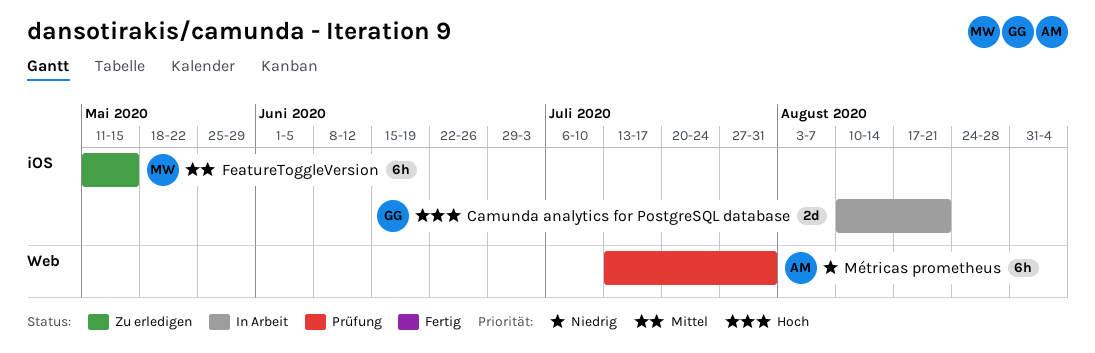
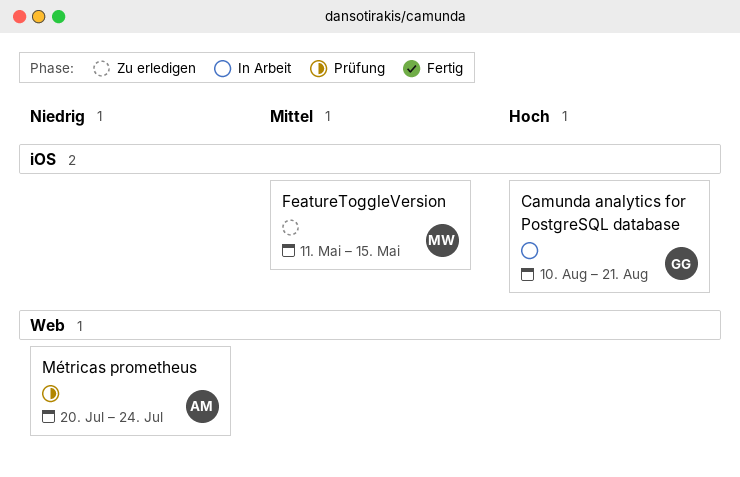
Métricas prometheus, start: Jul 13 -> Jul 20
Métricas prometheus, due: Jul 31 -> Jul 24

